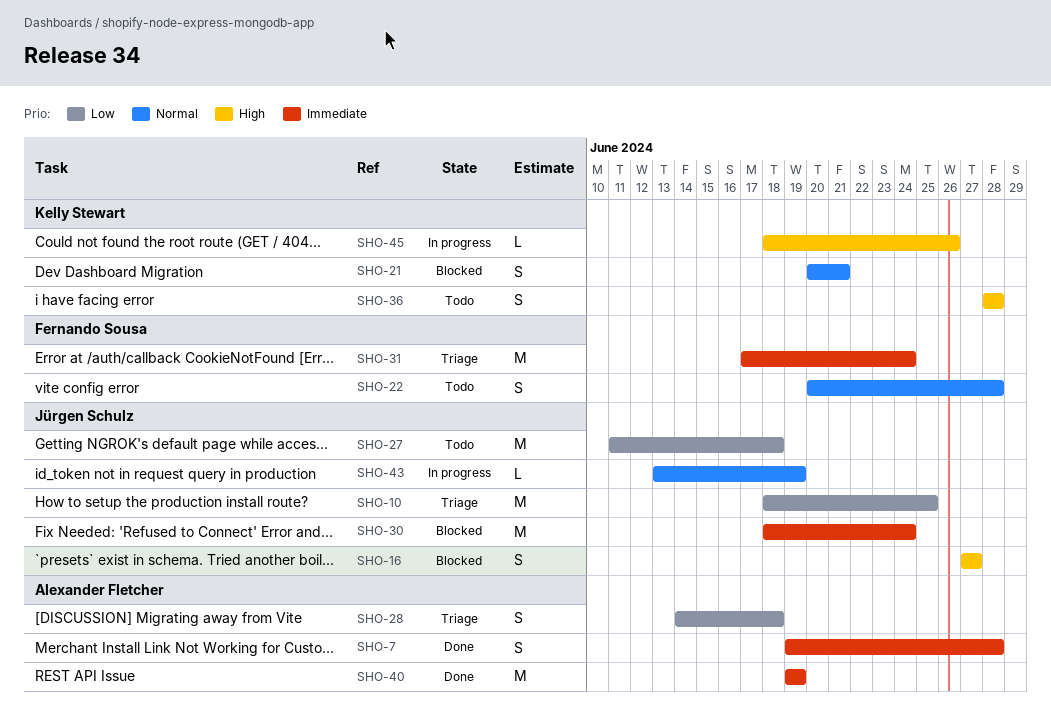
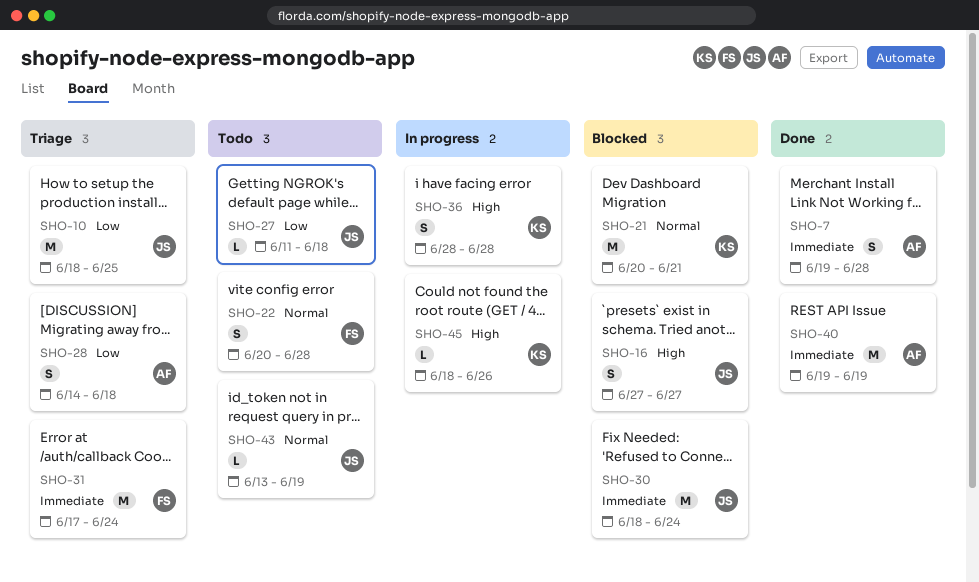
SHO-21, estimate: S -> M
SHO-27, estimate: M -> L
SHO-36, status: Todo -> In progress
SHO-43, status: In progress -> Todo

